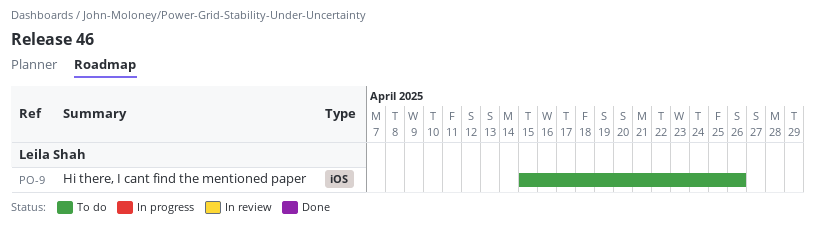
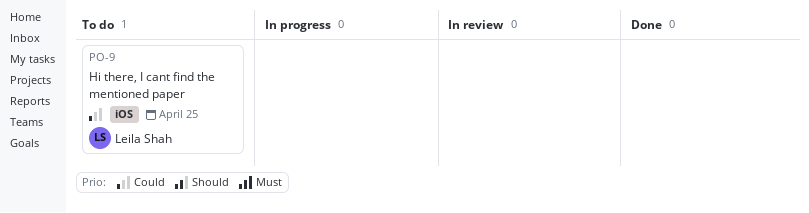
PO-9, due: Apr 26 -> Apr 25

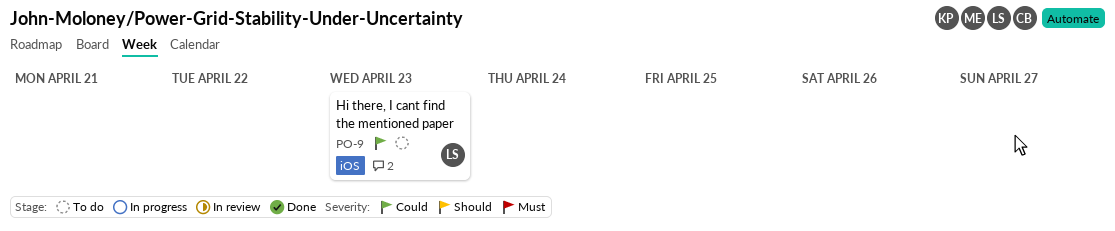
PO-9, due: Apr 25 -> Apr 23

